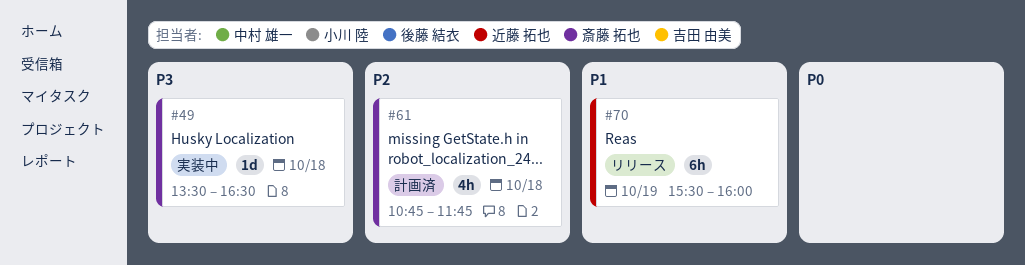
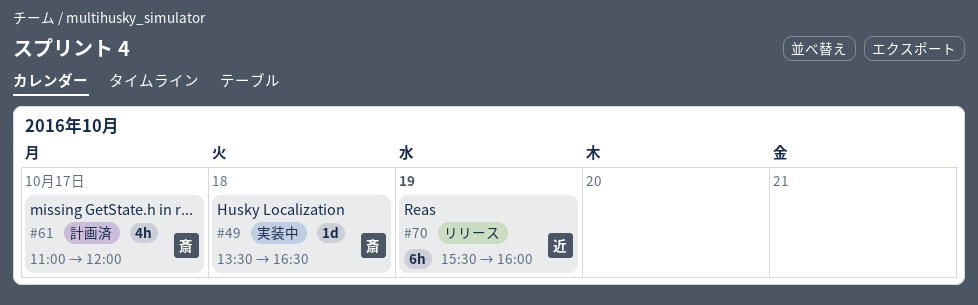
#61, day: Oct 18 -> Oct 17
#61, begins: 10:45 -> 11:00
#61, ends: 11:45 -> 12:00

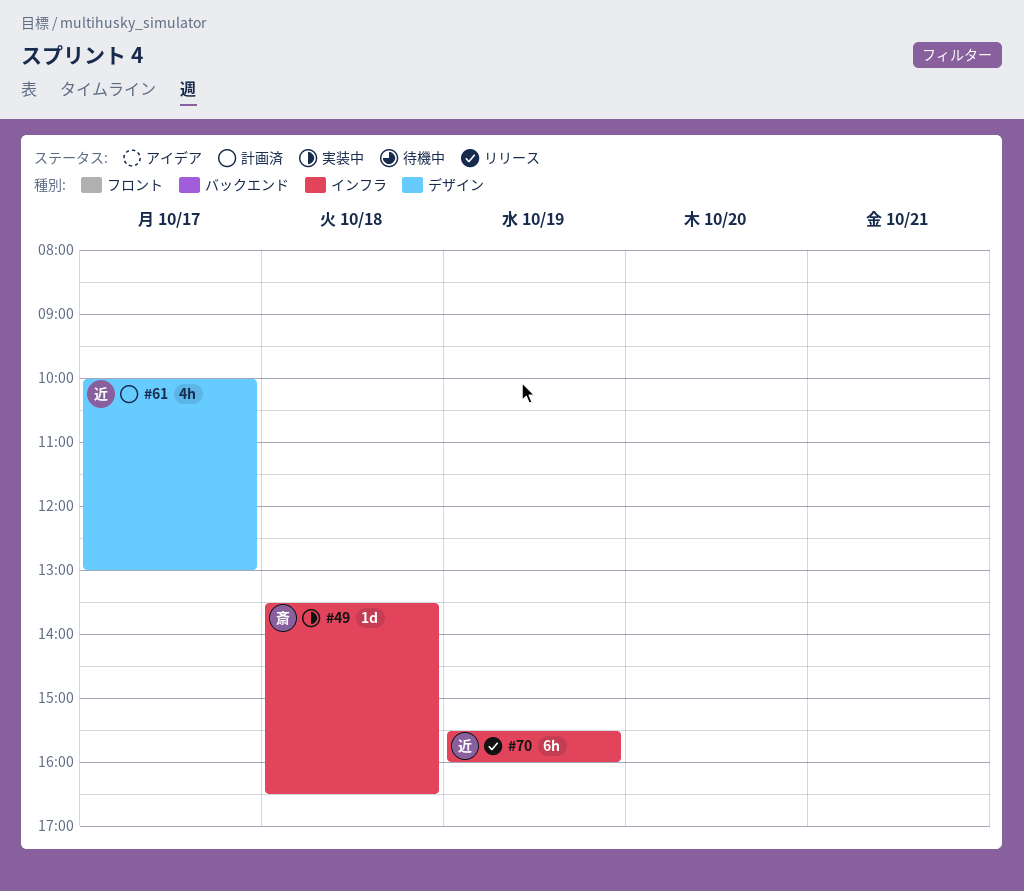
#61, owner: 斎 -> 近
#61, begins: 11:00 -> 10:00
#61, ends: 12:00 -> 13:00

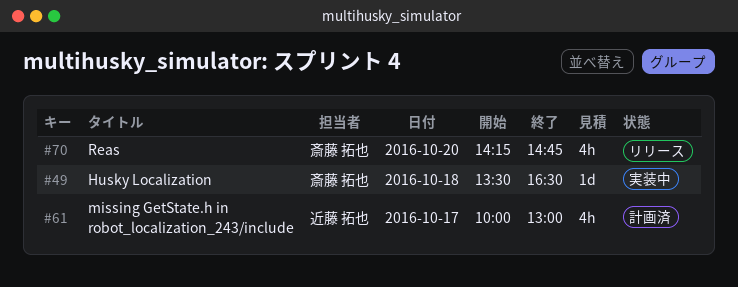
#70, owner: 近藤 拓也 -> 斎藤 拓也
#70, estimate: 6h -> 4h
#70, day: Oct 19 -> Oct 20
#70, begins: 15:30 -> 14:15
#70, ends: 16:00 -> 14:45

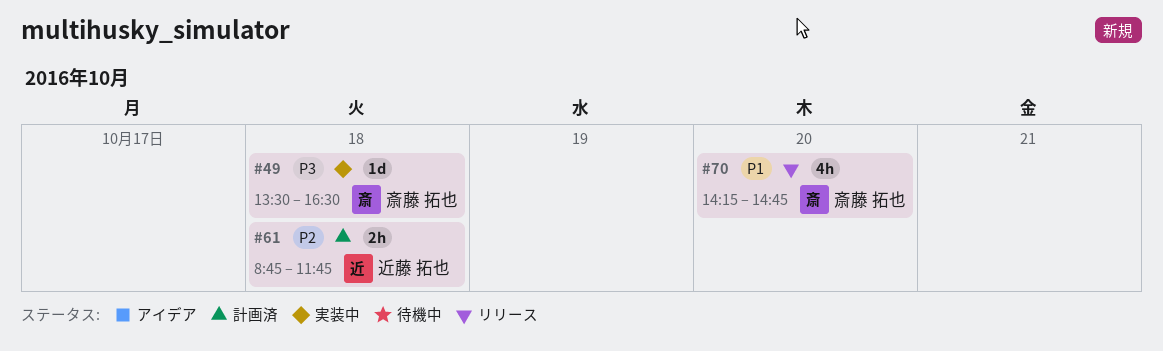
#61, estimate: 4h -> 2h
#61, day: Oct 17 -> Oct 18
#61, begins: 10:00 -> 08:45
#61, ends: 13:00 -> 11:45

